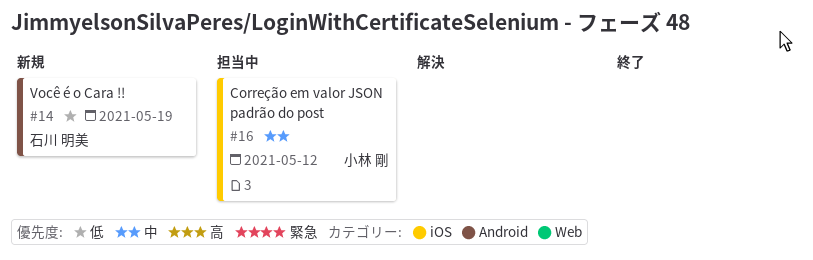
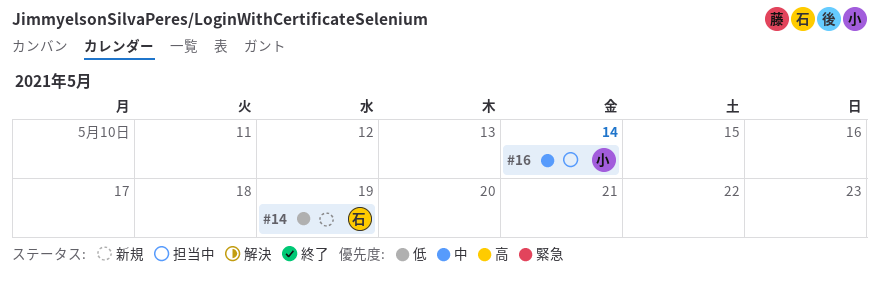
#16, due: May 12 -> May 14

